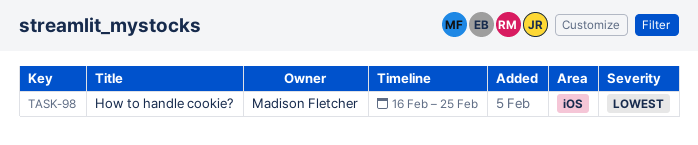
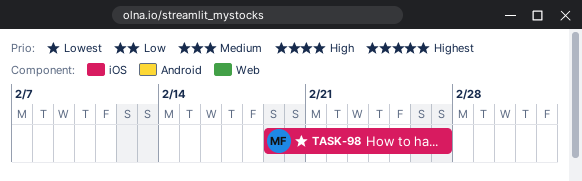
TASK-98, start: Feb 16 -> Feb 19
TASK-98, due: Feb 25 -> Feb 27

